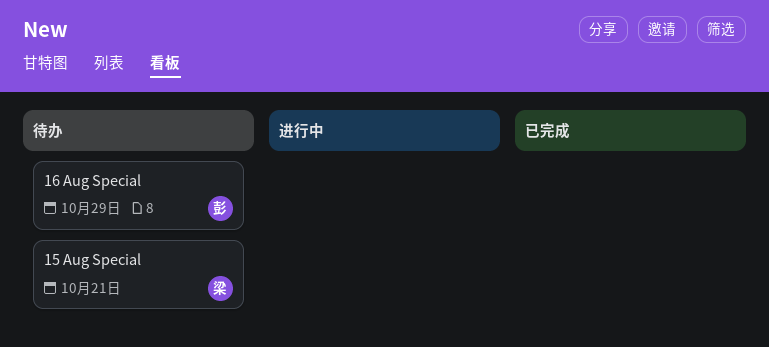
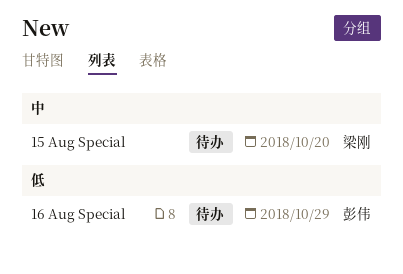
15 Aug Special, due: Oct 21 -> Oct 20

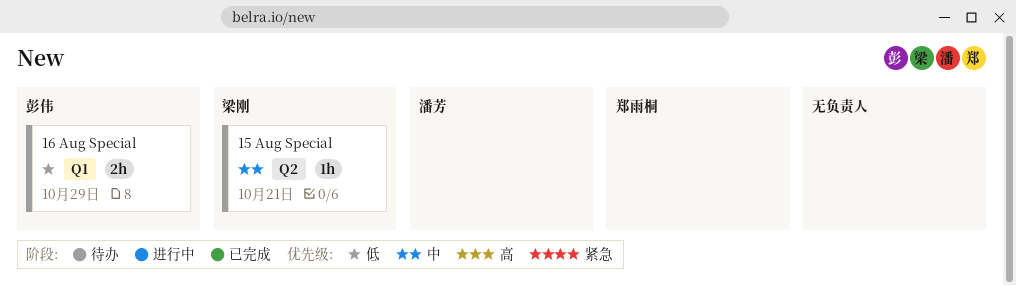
15 Aug Special, due: Oct 20 -> Oct 21

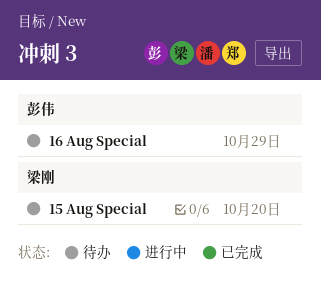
15 Aug Special, due: Oct 21 -> Oct 20

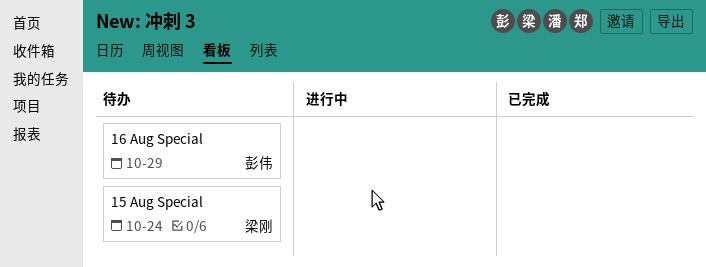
15 Aug Special, due: Oct 20 -> Oct 24

